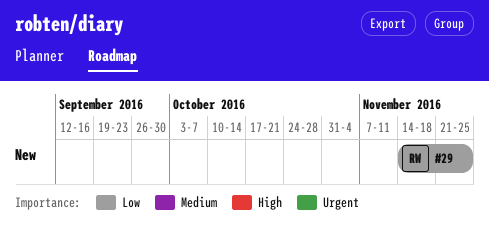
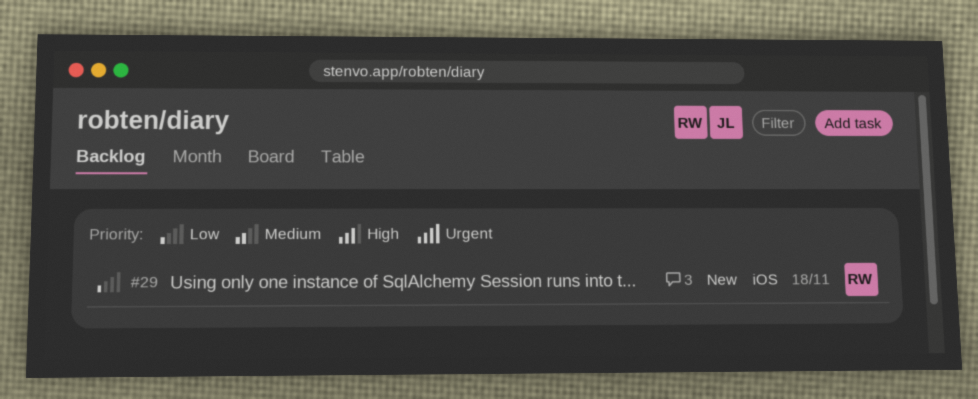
#29, due: Nov 25 -> Nov 18

